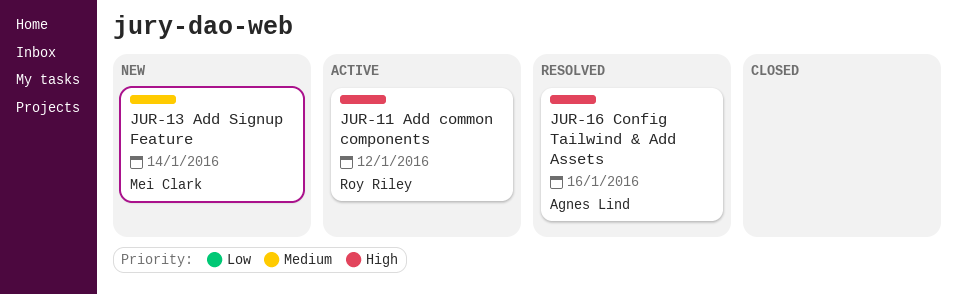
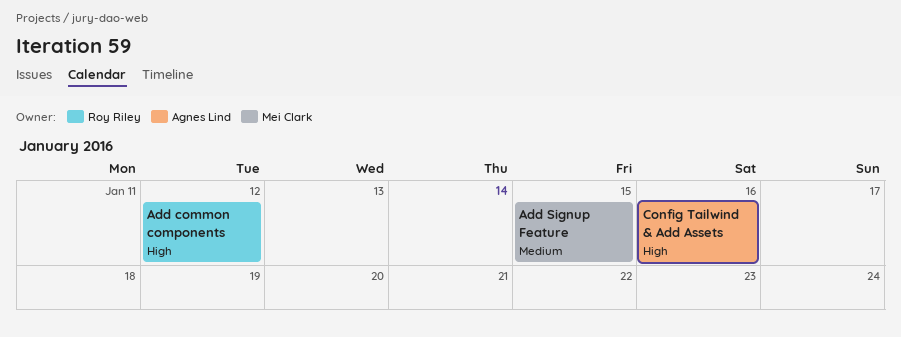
Add Signup Feature, due: Jan 14 -> Jan 15

